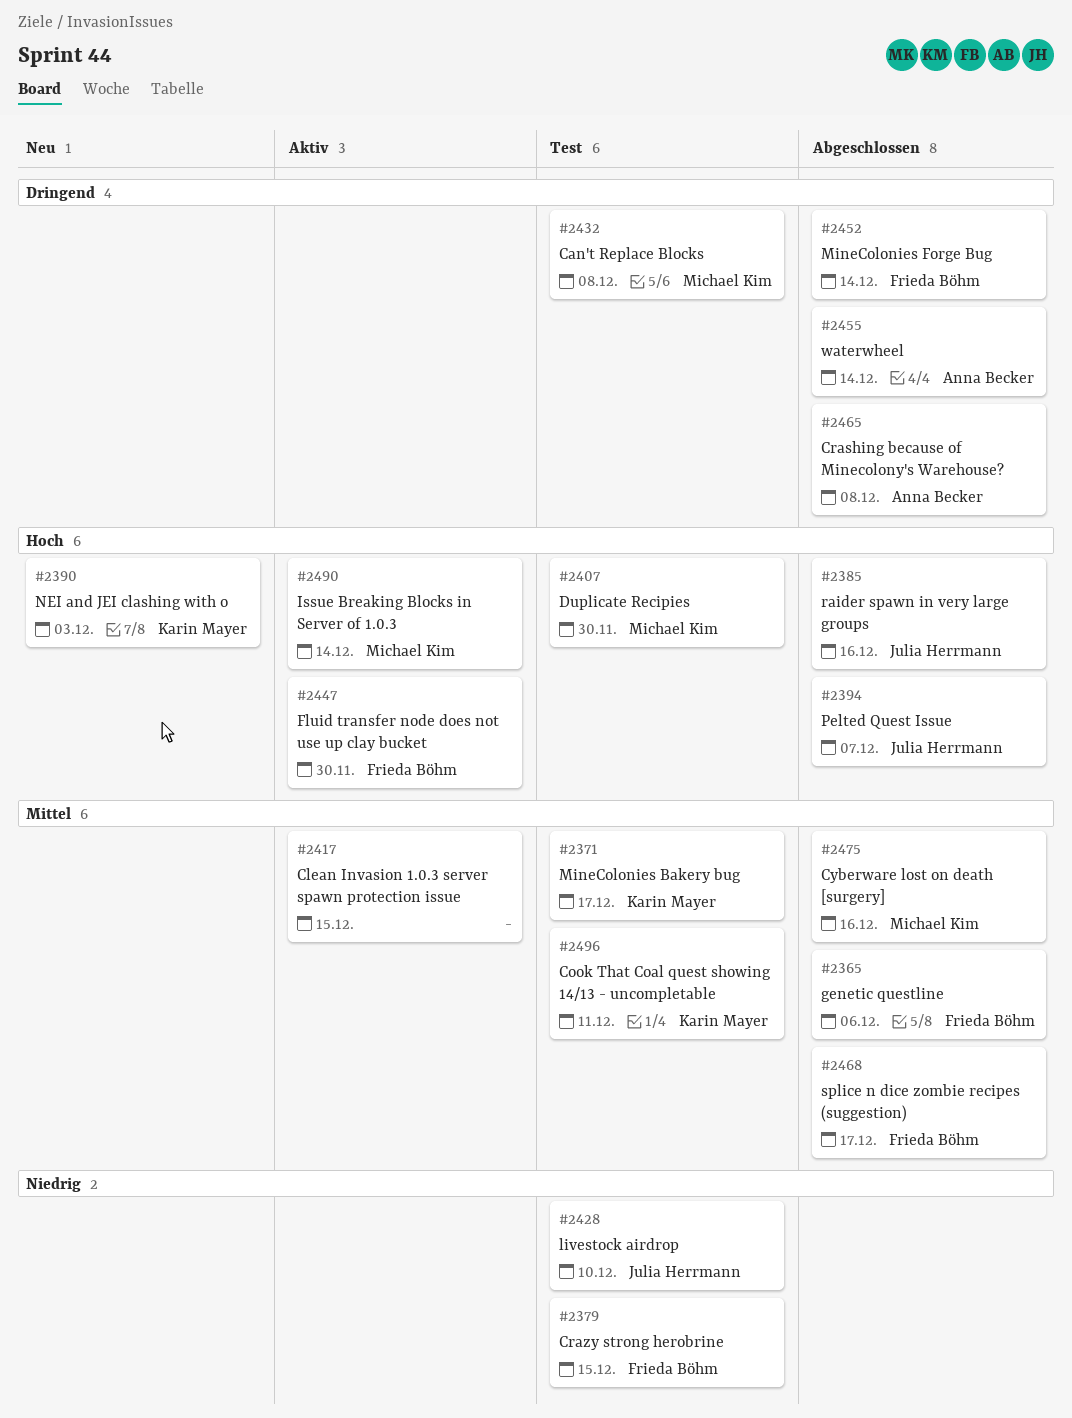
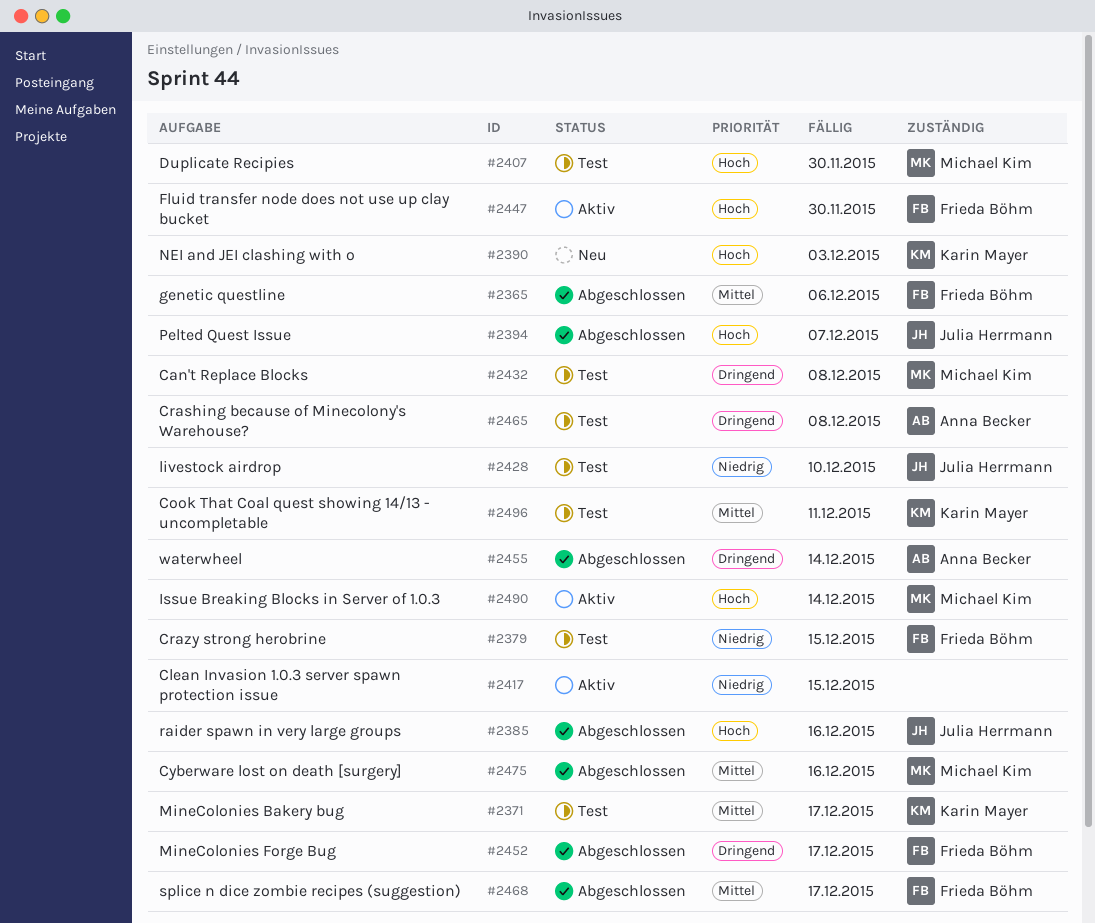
#2417, priority: Mittel -> Niedrig
#2452, due: Dec 14 -> Dec 17
#2465, status: Abgeschlossen -> Test

